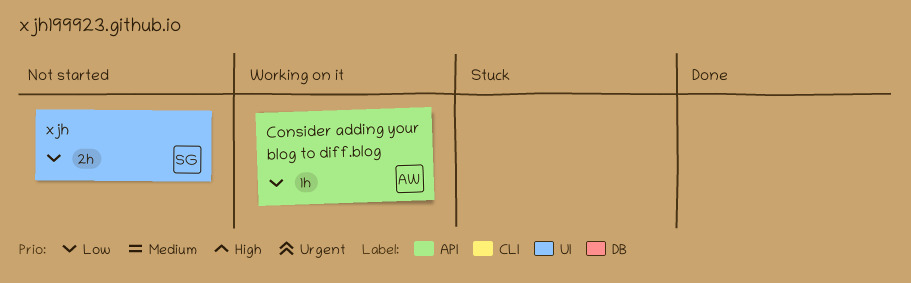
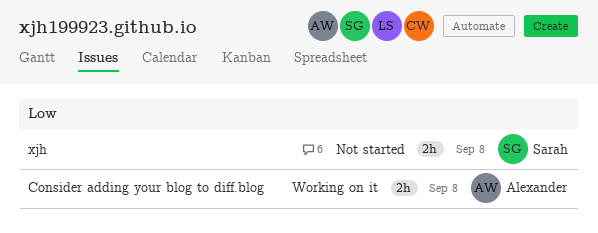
Consider adding your blog to diff.blog, estimate: 1h -> 2h

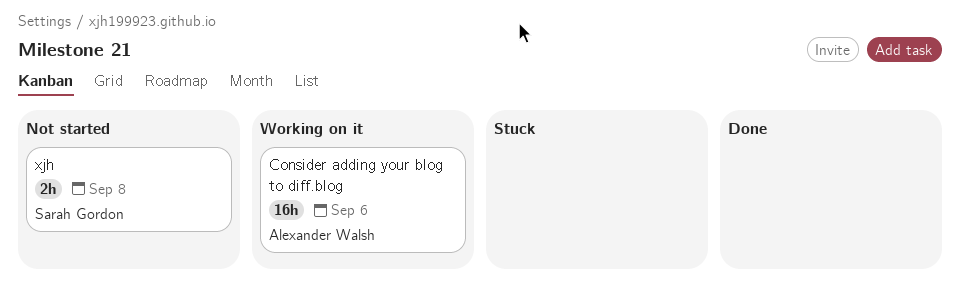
Consider adding your blog to diff.blog, estimate: 2h -> 16h
Consider adding your blog to diff.blog, due: Sep 8 -> Sep 6

